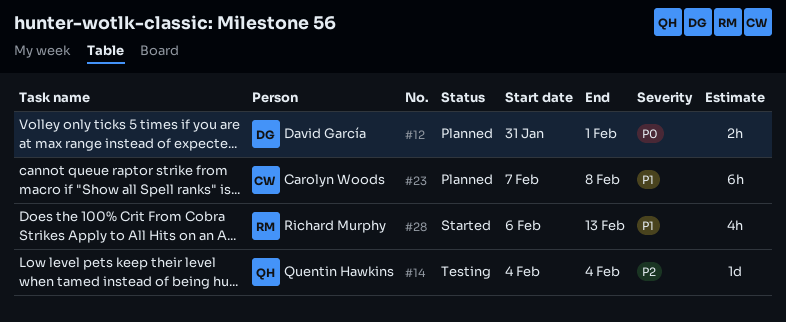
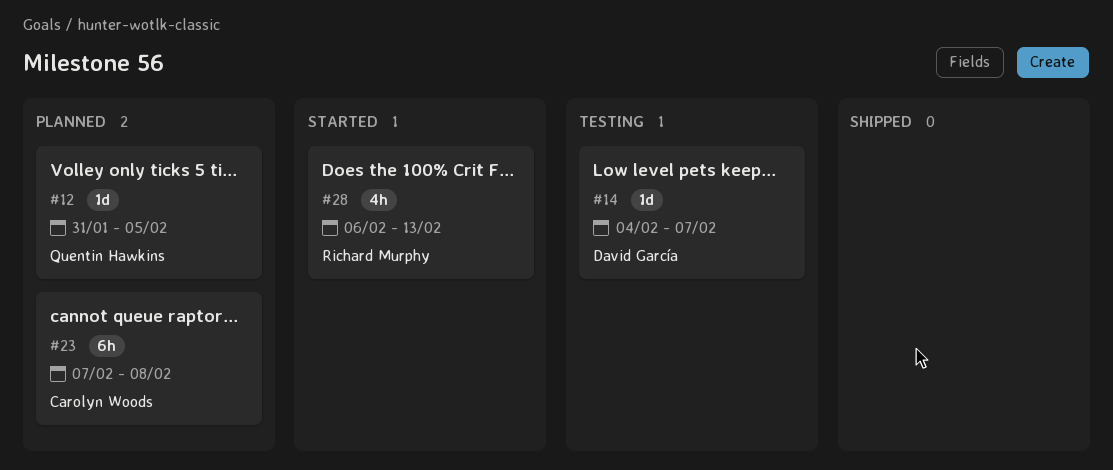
#12, owner: David García -> Quentin Hawkins
#12, estimate: 2h -> 1d
#12, due: Feb 1 -> Feb 5
#14, owner: Quentin Hawkins -> David García
#14, due: Feb 4 -> Feb 7

